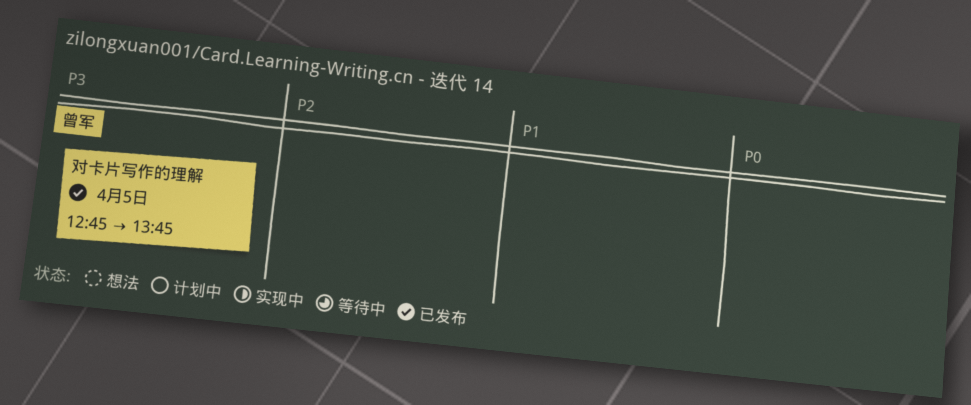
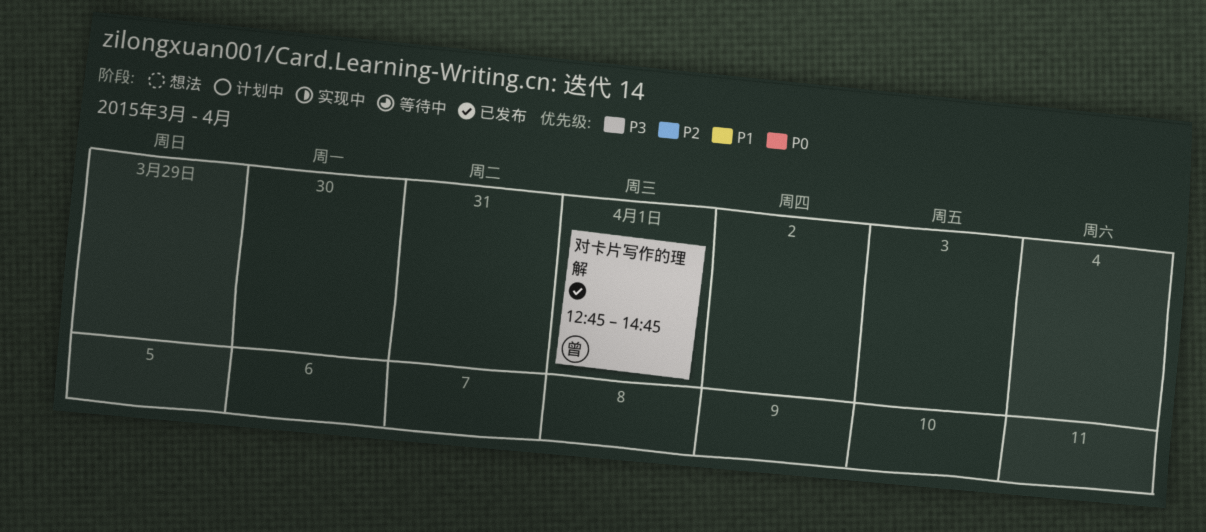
对卡片写作的理解, day: Apr 5 -> Apr 1
对卡片写作的理解, ends: 13:45 -> 14:45

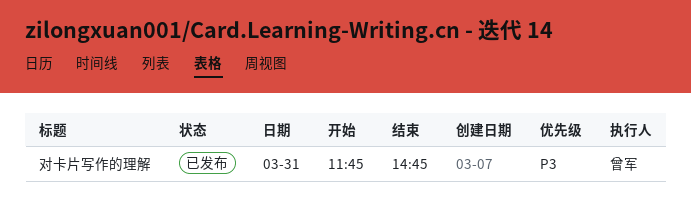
对卡片写作的理解, day: Apr 1 -> Mar 31
对卡片写作的理解, begins: 12:45 -> 11:45

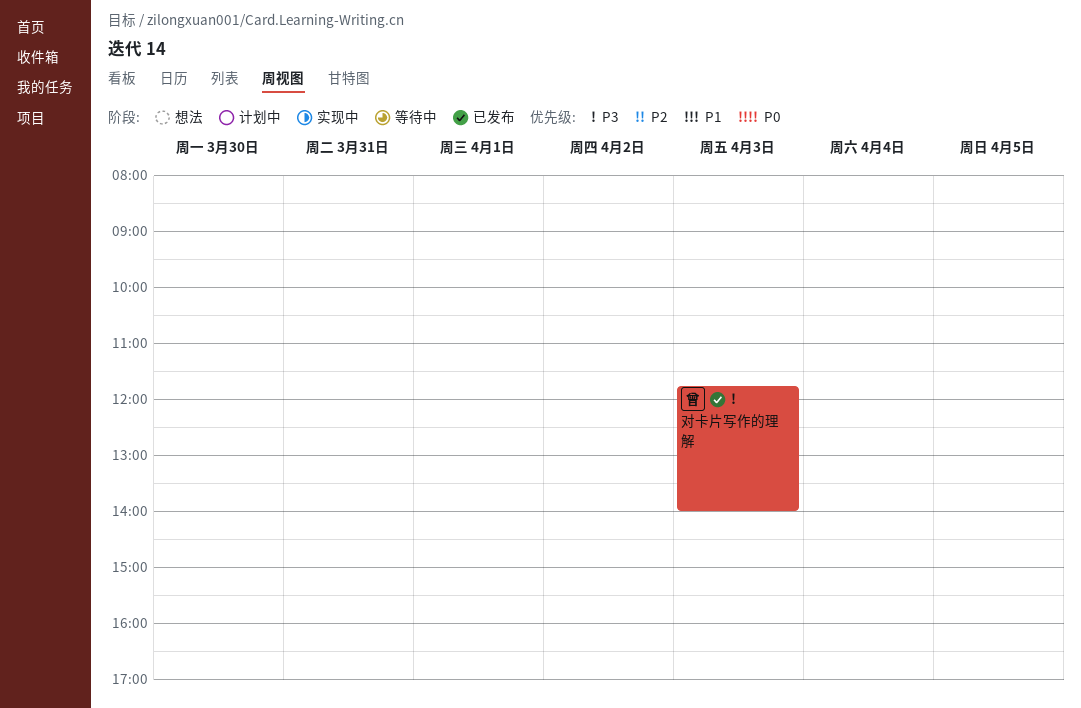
对卡片写作的理解, day: Mar 31 -> Apr 3
对卡片写作的理解, ends: 14:45 -> 14:00

